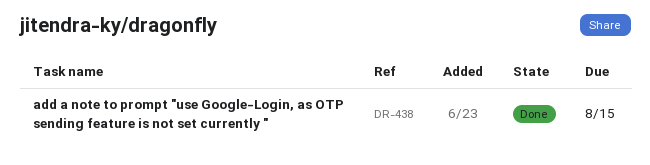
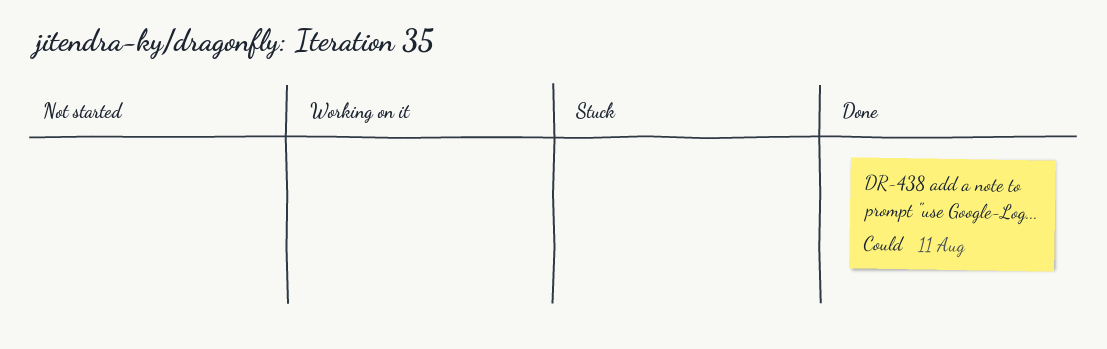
DR-438, due: Aug 15 -> Aug 11

